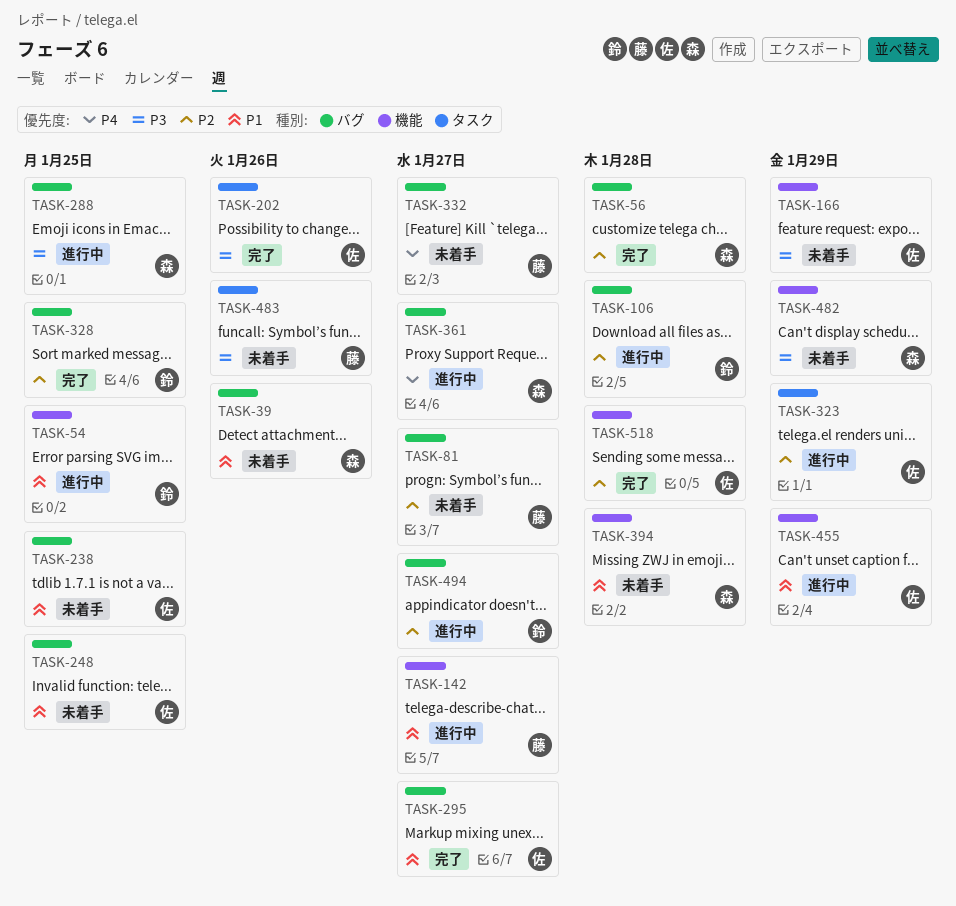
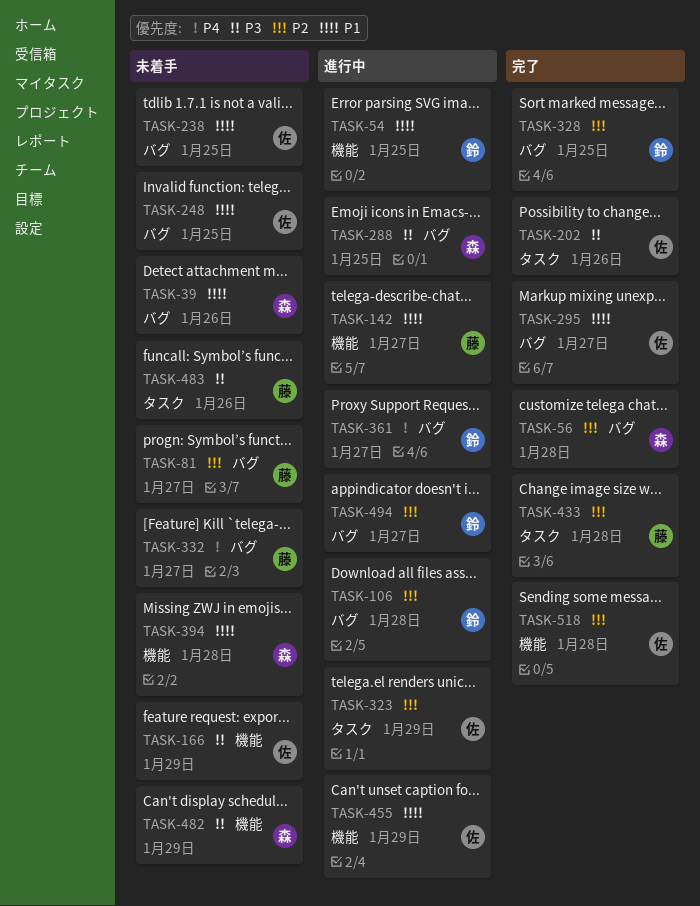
TASK-361, owner: 森 -> 鈴
TASK-433: none -> present

